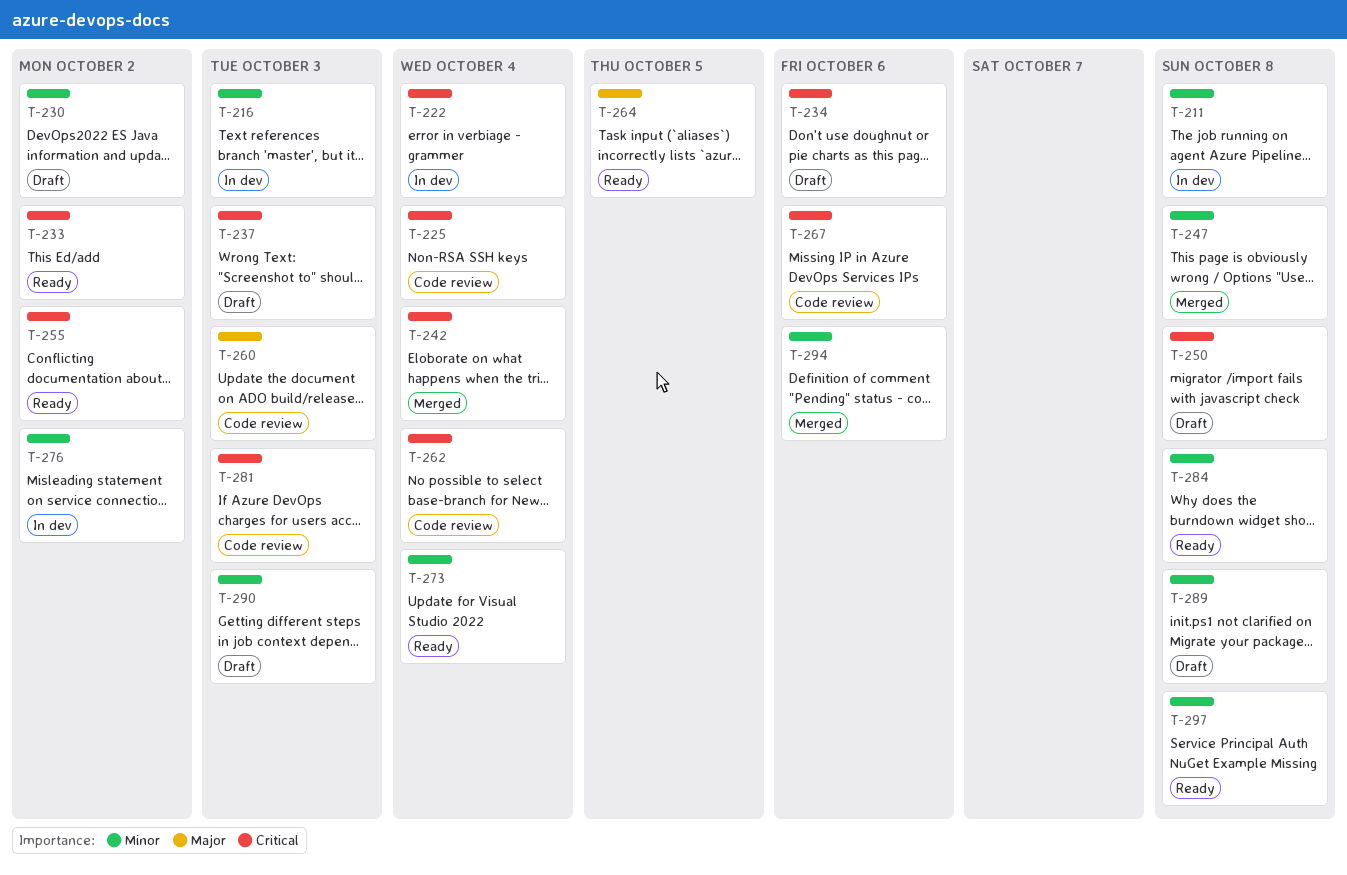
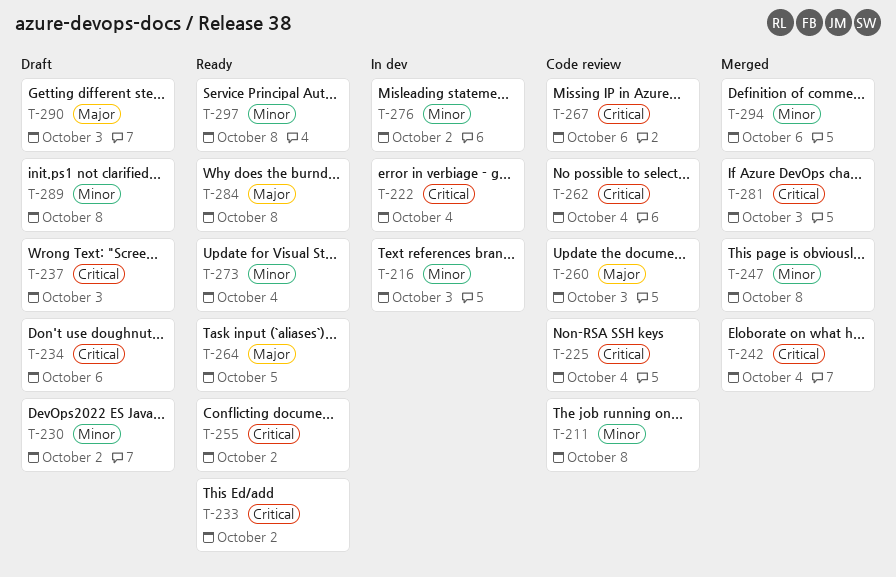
T-211, status: In dev -> Code review
T-250: present -> none
T-281, status: Code review -> Merged
T-284, priority: Minor -> Major
T-290, priority: Minor -> Major

